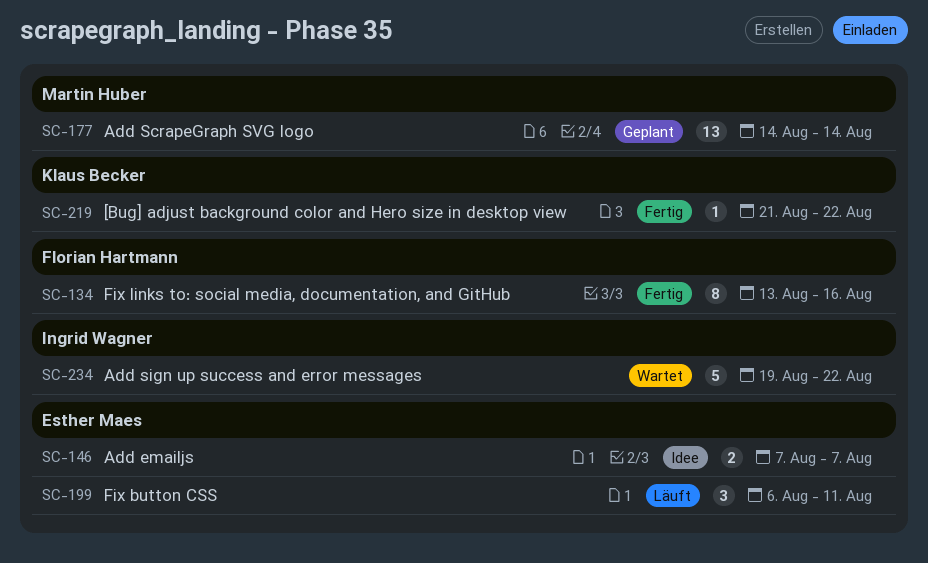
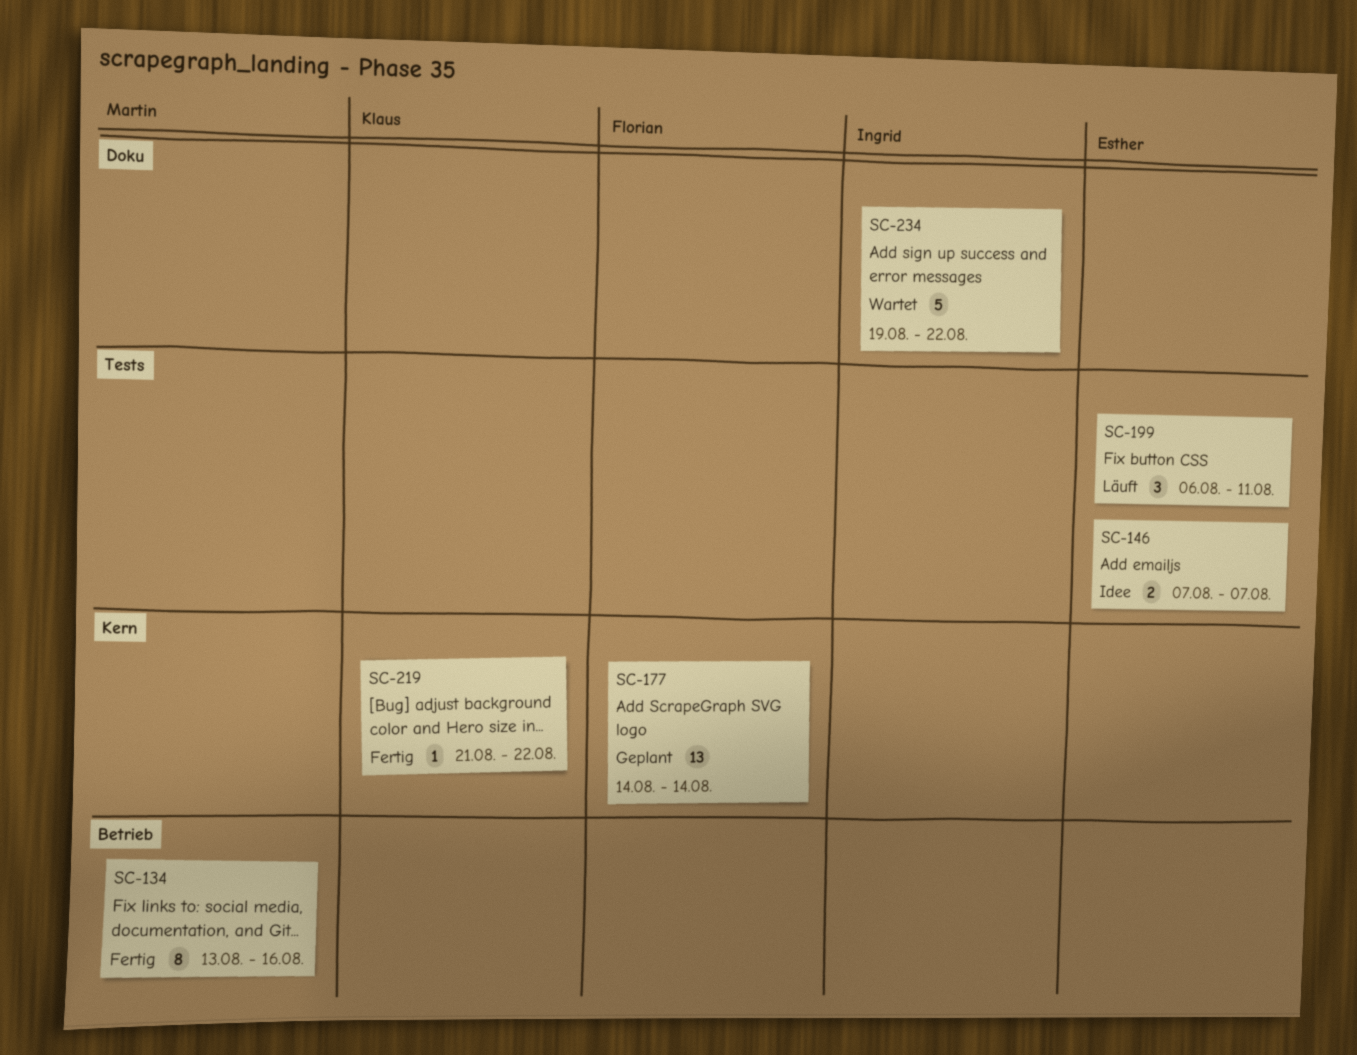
SC-134, owner: Florian Hartmann -> Martin Huber
SC-177, owner: Martin Huber -> Florian Hartmann

